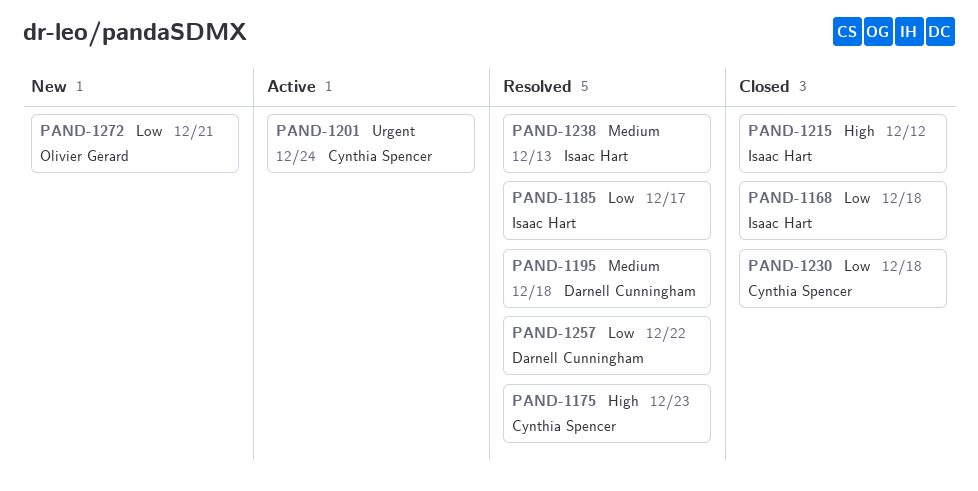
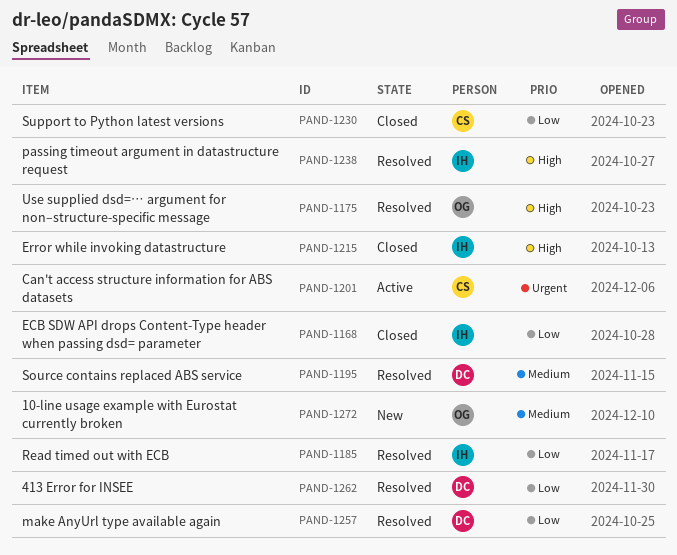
PAND-1175, owner: Cynthia Spencer -> Olivier Gérard
PAND-1238, priority: Medium -> High
PAND-1262: none -> present
PAND-1272, priority: Low -> Medium

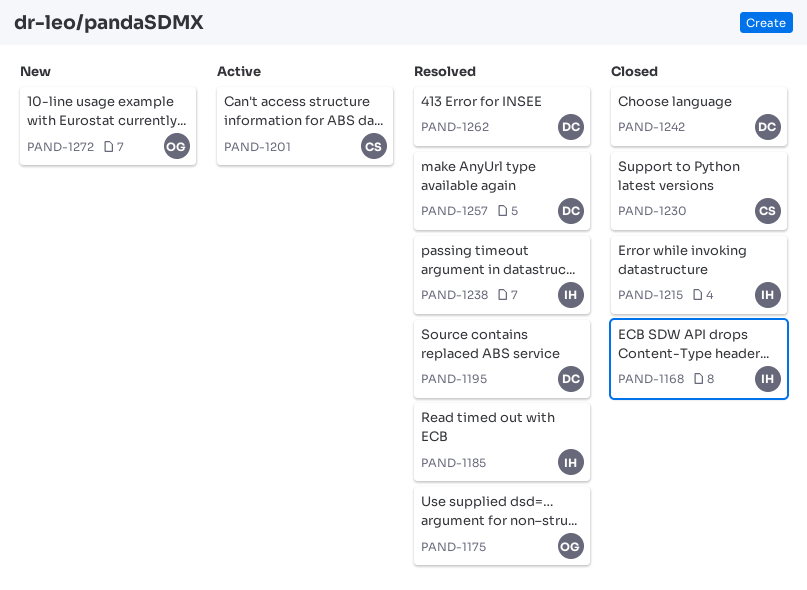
PAND-1242: none -> present

